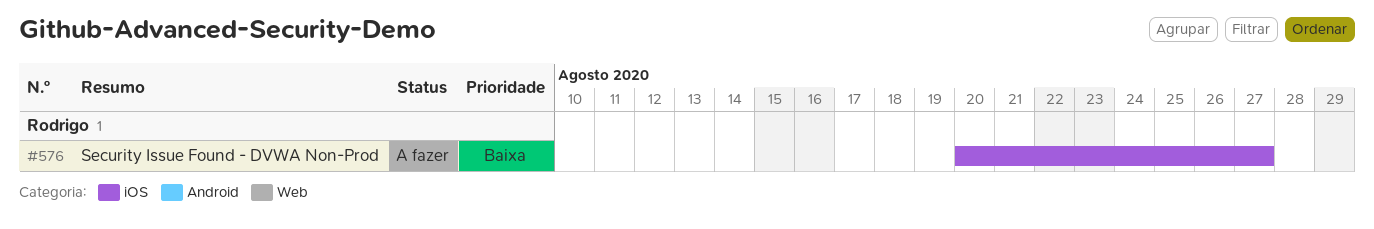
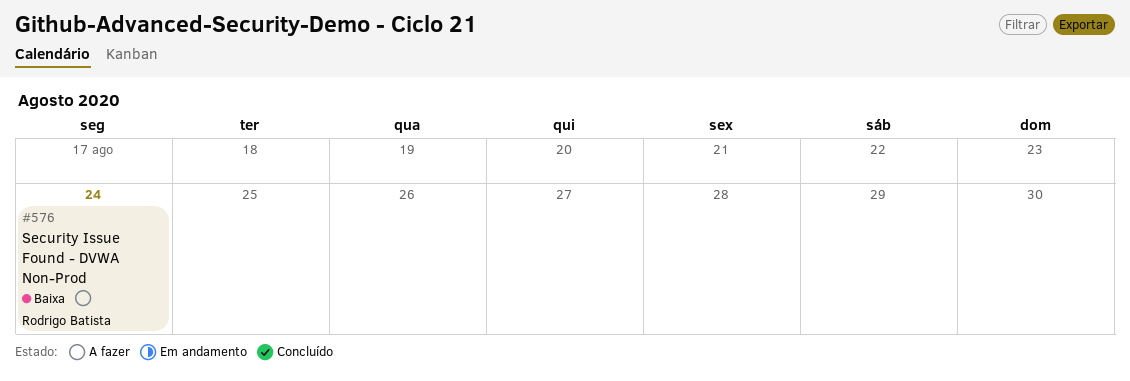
#576, due: Aug 27 -> Aug 24

